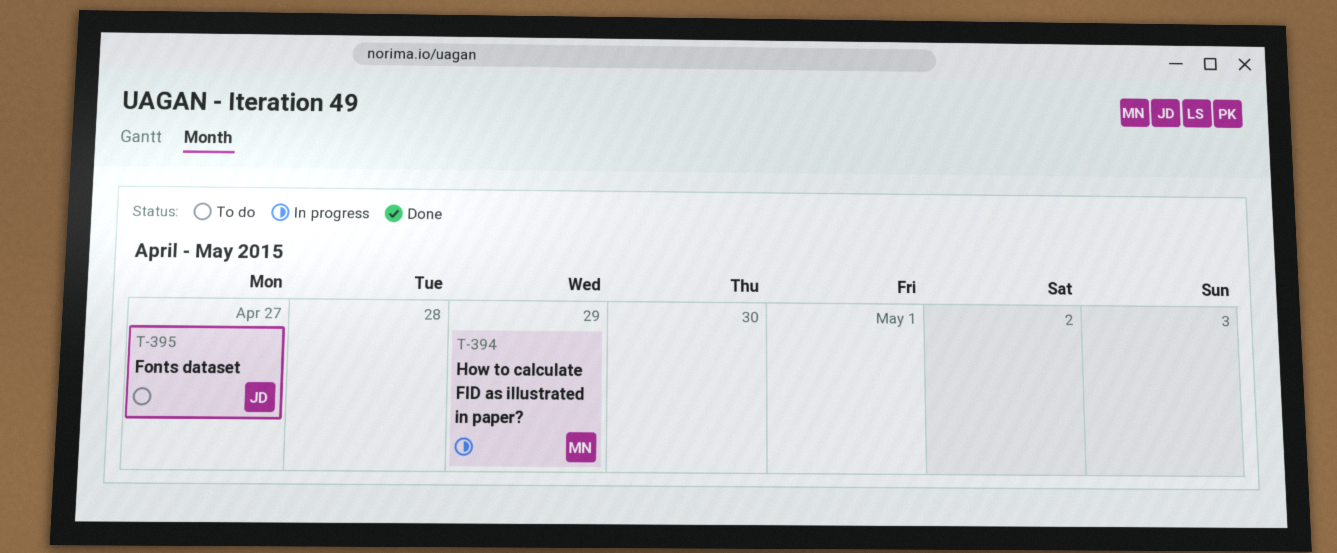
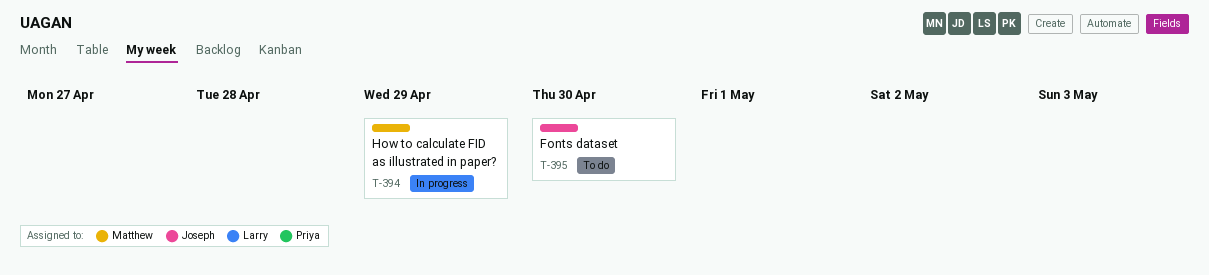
T-395, due: Apr 27 -> Apr 30

